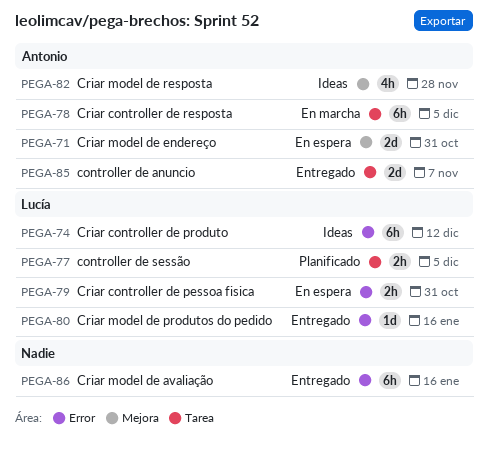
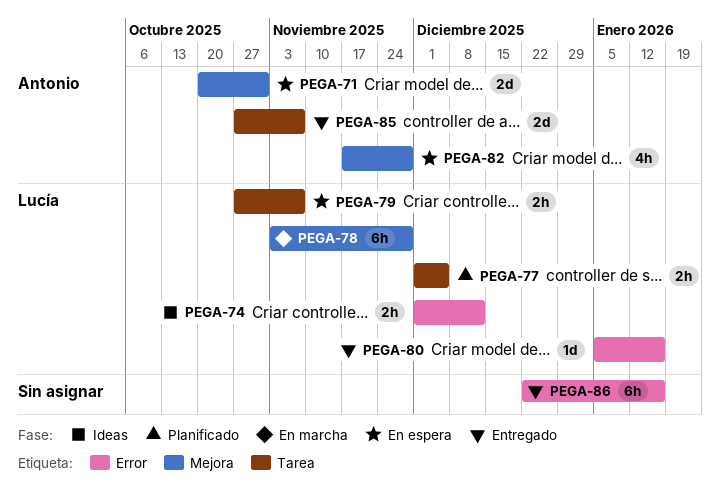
PEGA-74, estimate: 6h -> 2h
PEGA-78, owner: Antonio -> Lucía
PEGA-78, label: Tarea -> Mejora
PEGA-78, due: Dec 5 -> Nov 28
PEGA-79, label: Error -> Tarea
PEGA-79, due: Oct 31 -> Nov 7
PEGA-82, status: Ideas -> En espera

